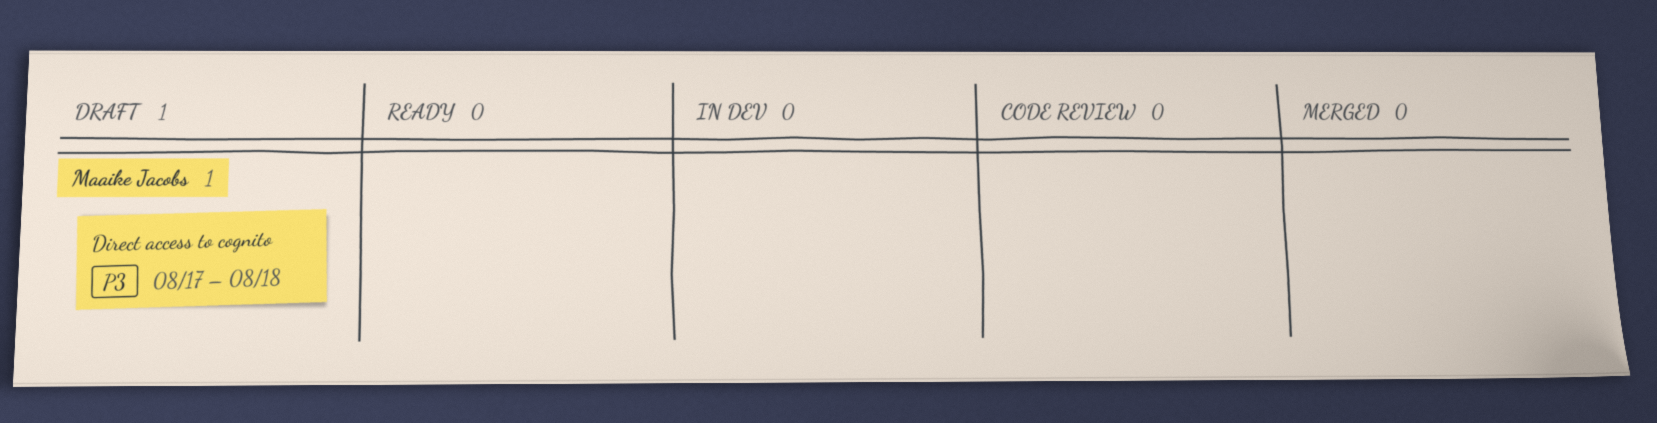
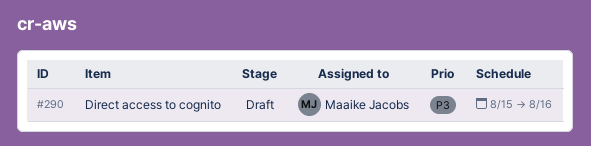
Direct access to cognito, start: Aug 17 -> Aug 15
Direct access to cognito, due: Aug 18 -> Aug 16

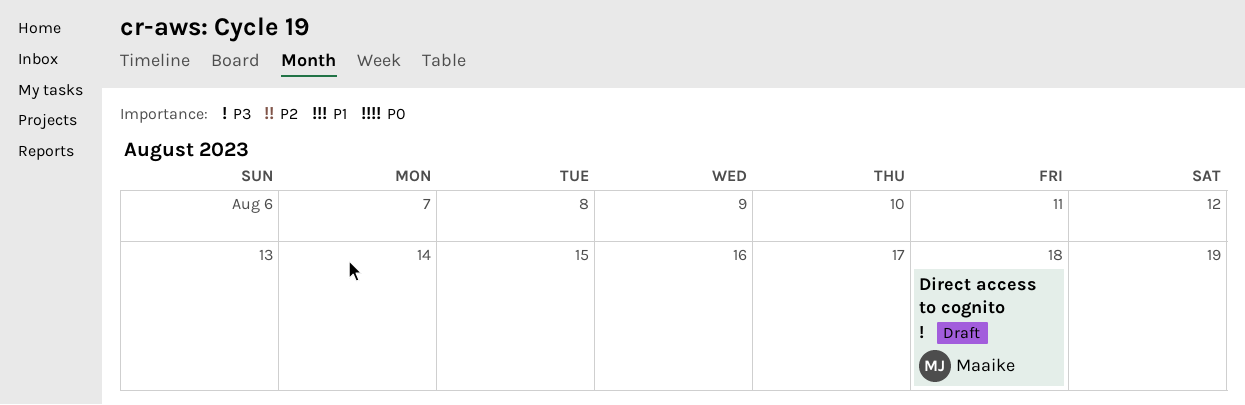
Direct access to cognito, due: Aug 16 -> Aug 18

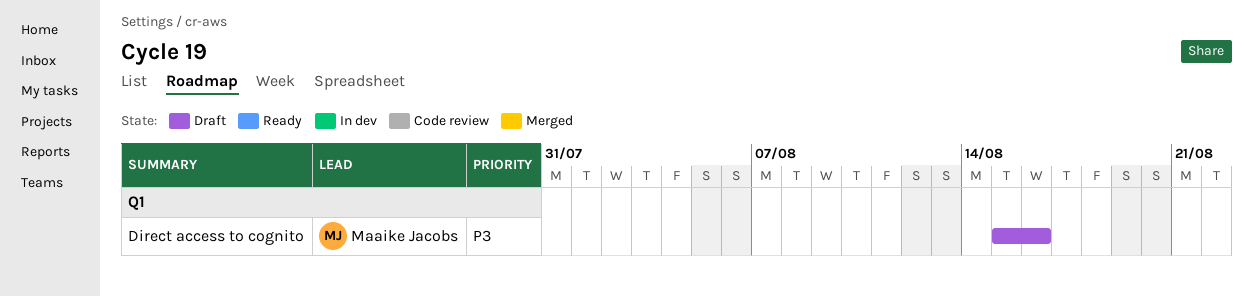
Direct access to cognito, due: Aug 18 -> Aug 16

